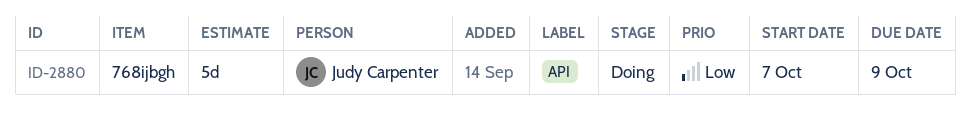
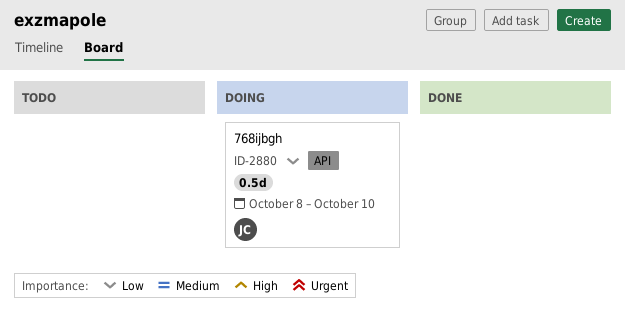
ID-2880, estimate: 5d -> 0.5d
ID-2880, start: Oct 7 -> Oct 8
ID-2880, due: Oct 9 -> Oct 10

